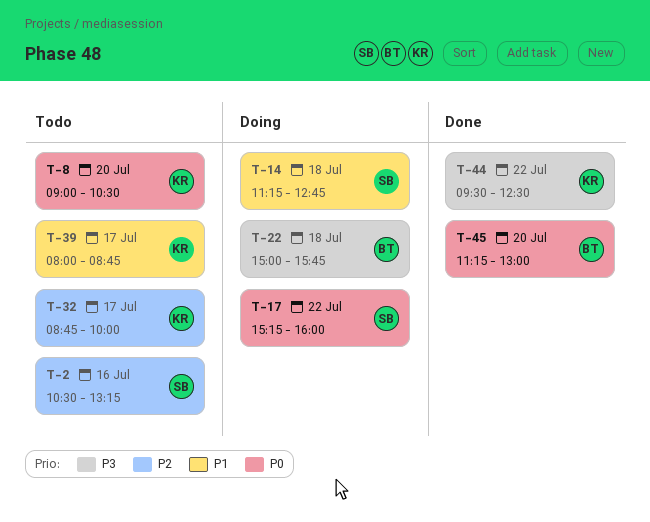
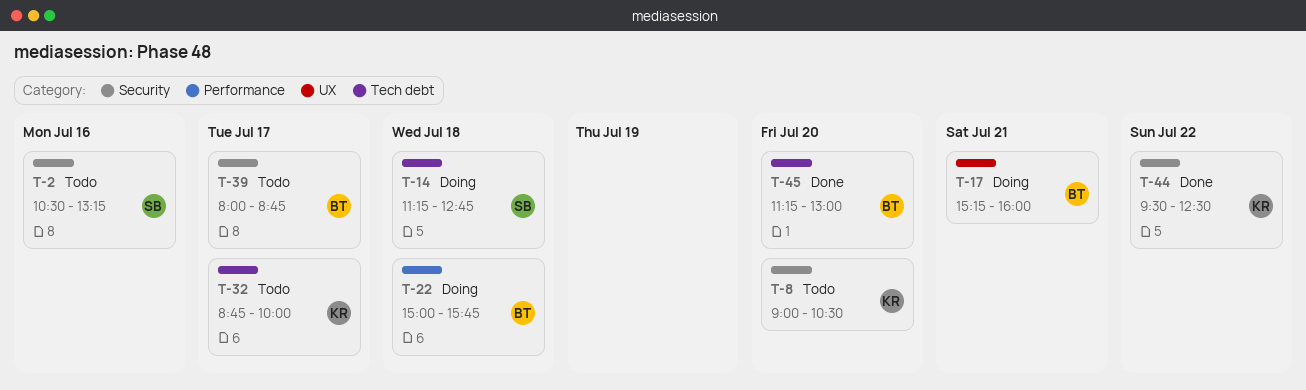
T-17, owner: SB -> BT
T-17, day: Jul 22 -> Jul 21
T-39, owner: KR -> BT

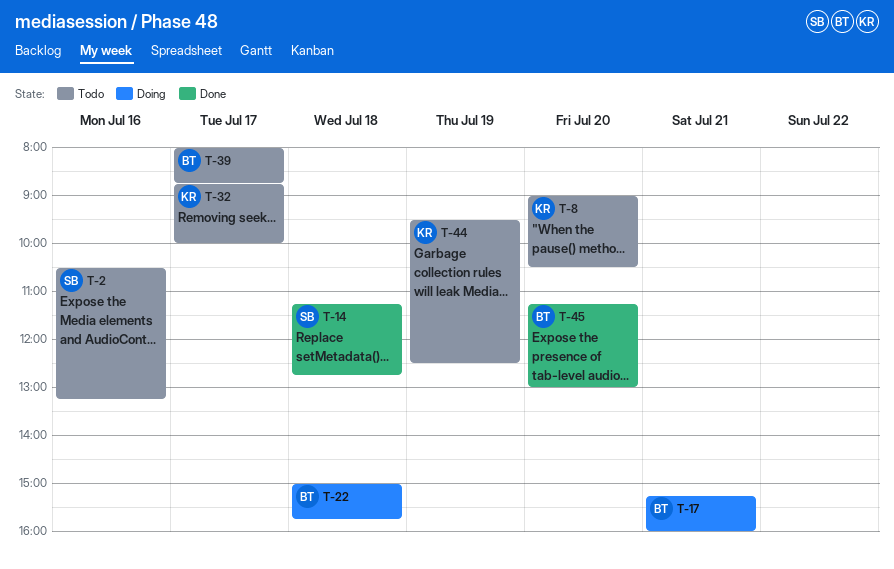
T-14, status: Doing -> Done
T-44, status: Done -> Todo
T-44, day: Jul 22 -> Jul 19

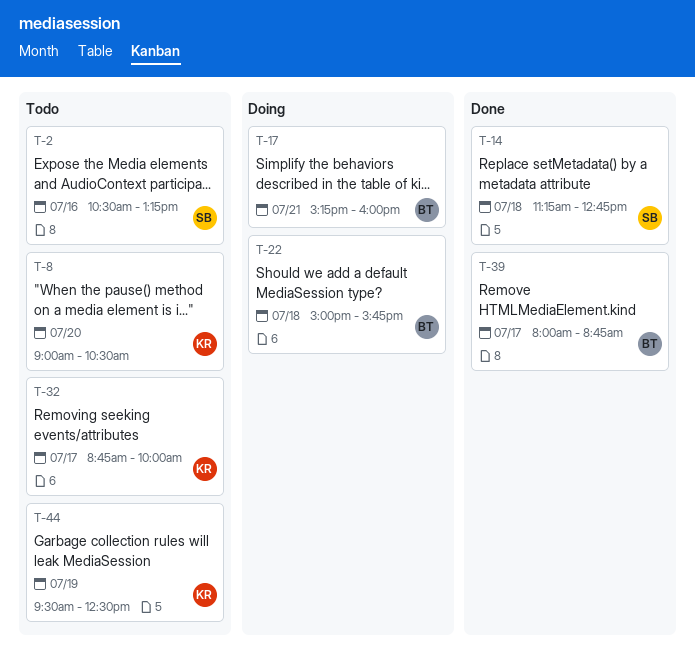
T-39, status: Todo -> Done
T-45: present -> none

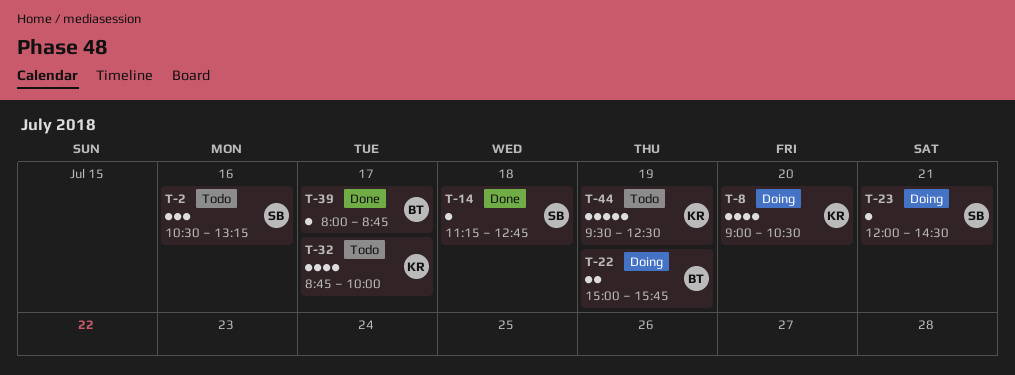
T-8, status: Todo -> Doing
T-17: present -> none
T-22, day: Jul 18 -> Jul 19
T-23: none -> present

